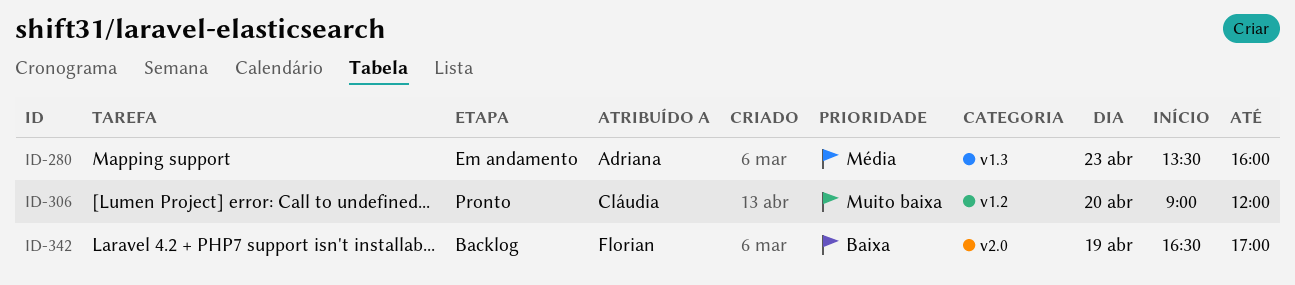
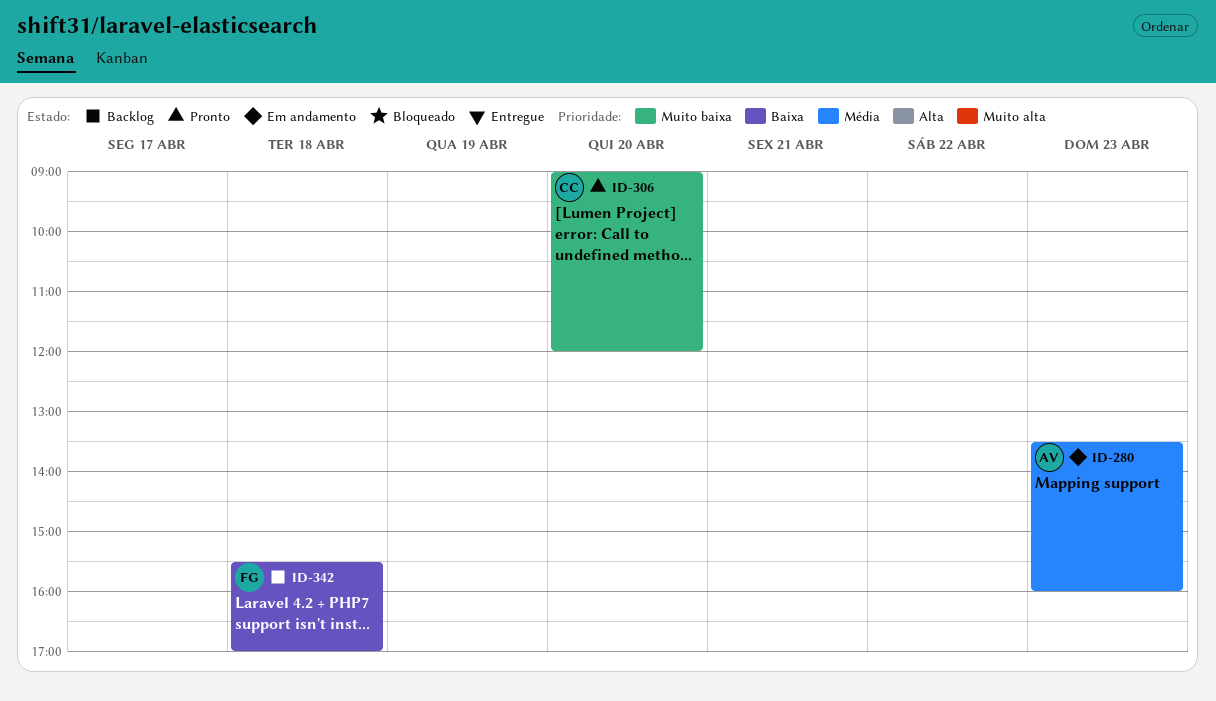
ID-342, day: Apr 19 -> Apr 18
ID-342, begins: 16:30 -> 15:30

